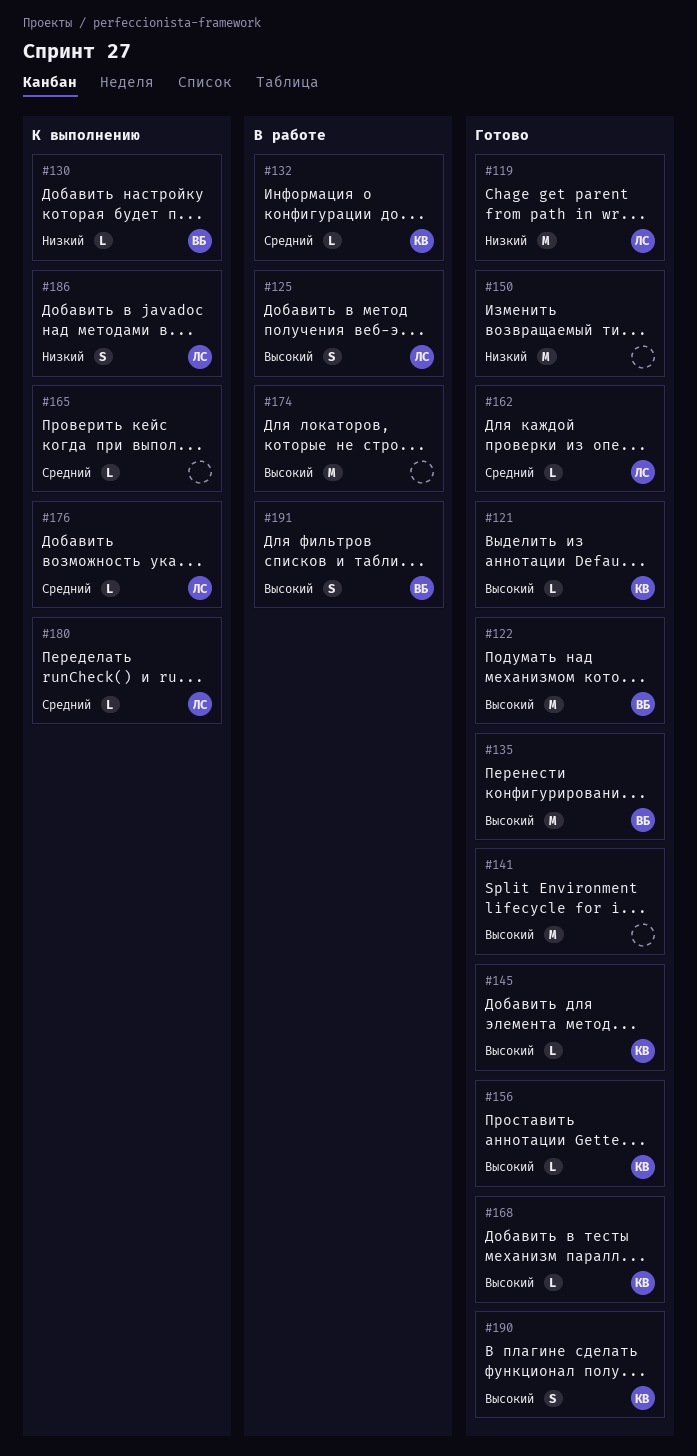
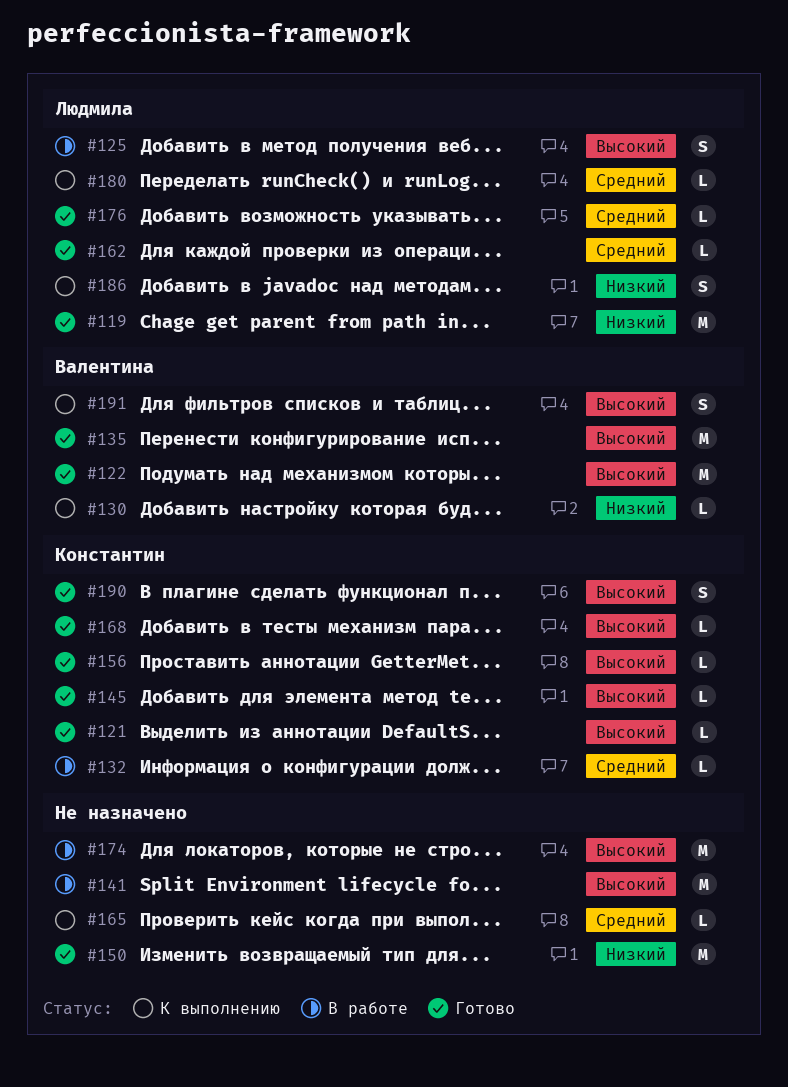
#141, status: Готово -> В работе
#176, status: К выполнению -> Готово
#191, status: В работе -> К выполнению

